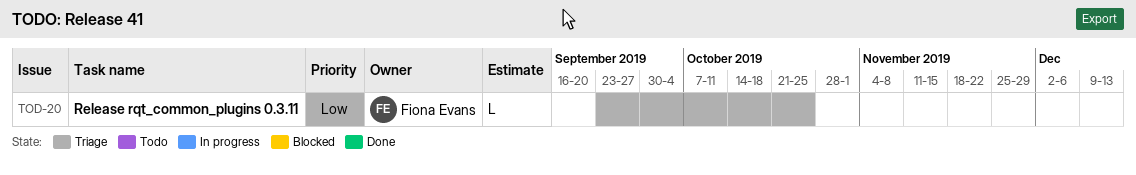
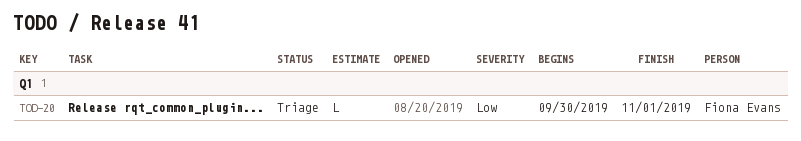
TOD-20, start: Sep 23 -> Sep 30
TOD-20, due: Oct 25 -> Nov 1

